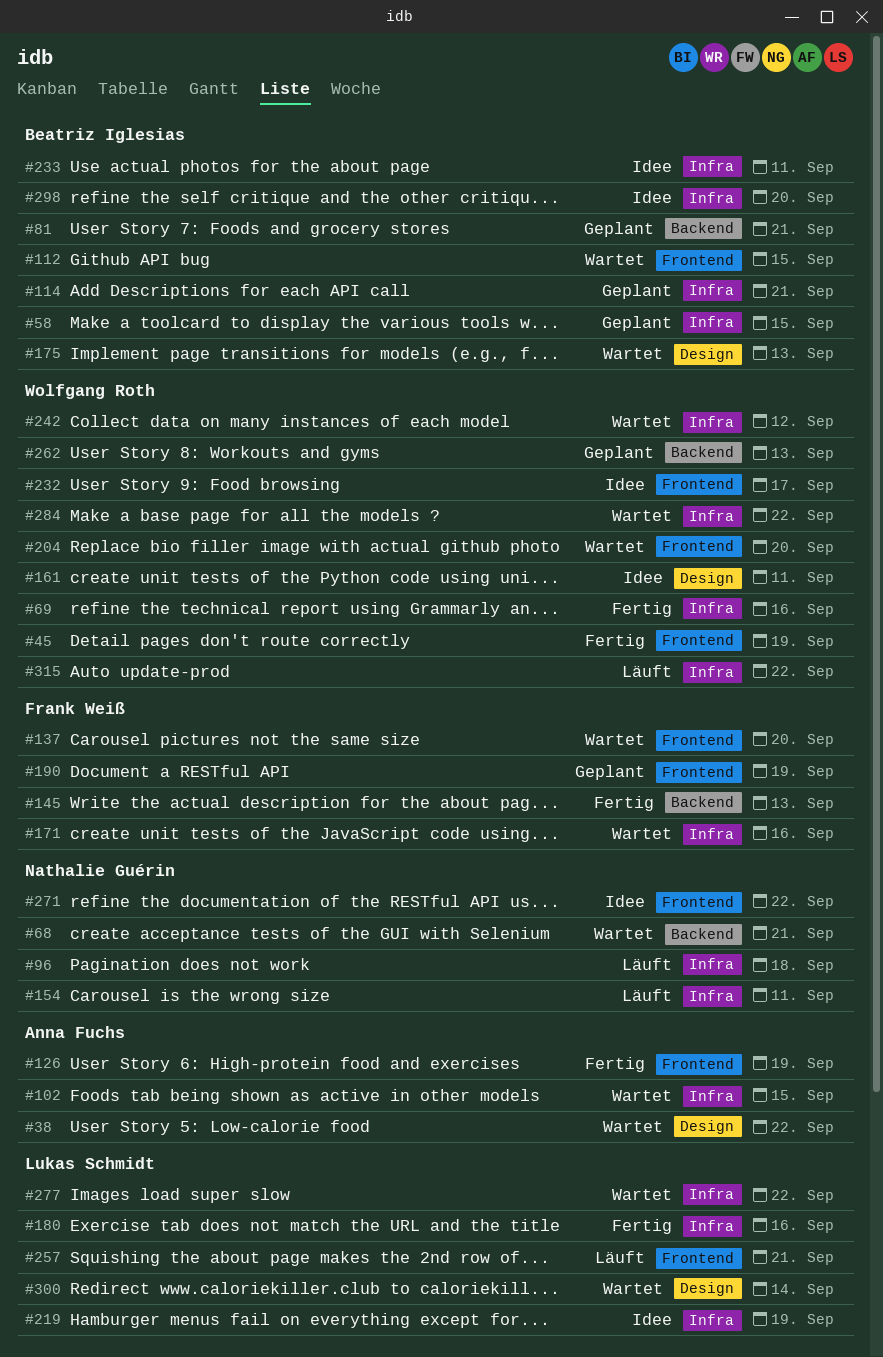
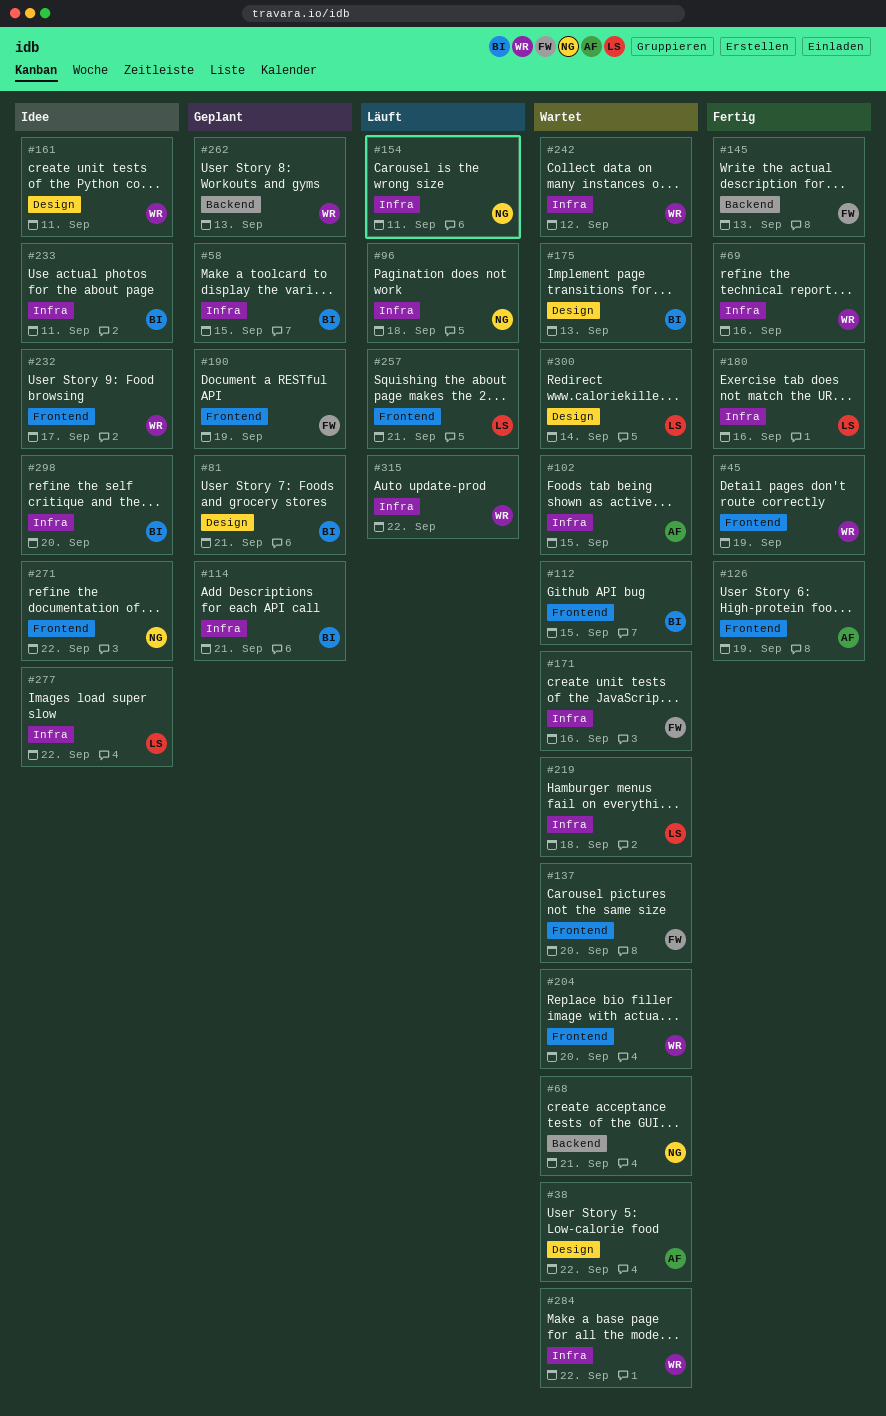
#81, label: Backend -> Design
#219, status: Idee -> Wartet
#219, due: Sep 19 -> Sep 18
#277, status: Wartet -> Idee

